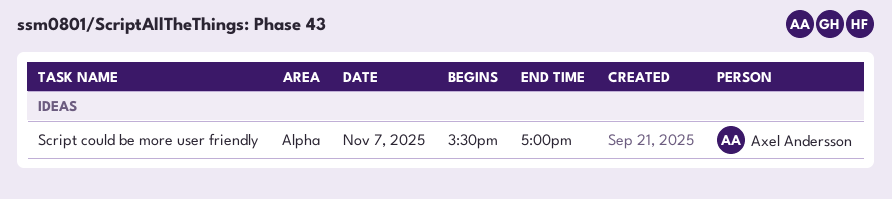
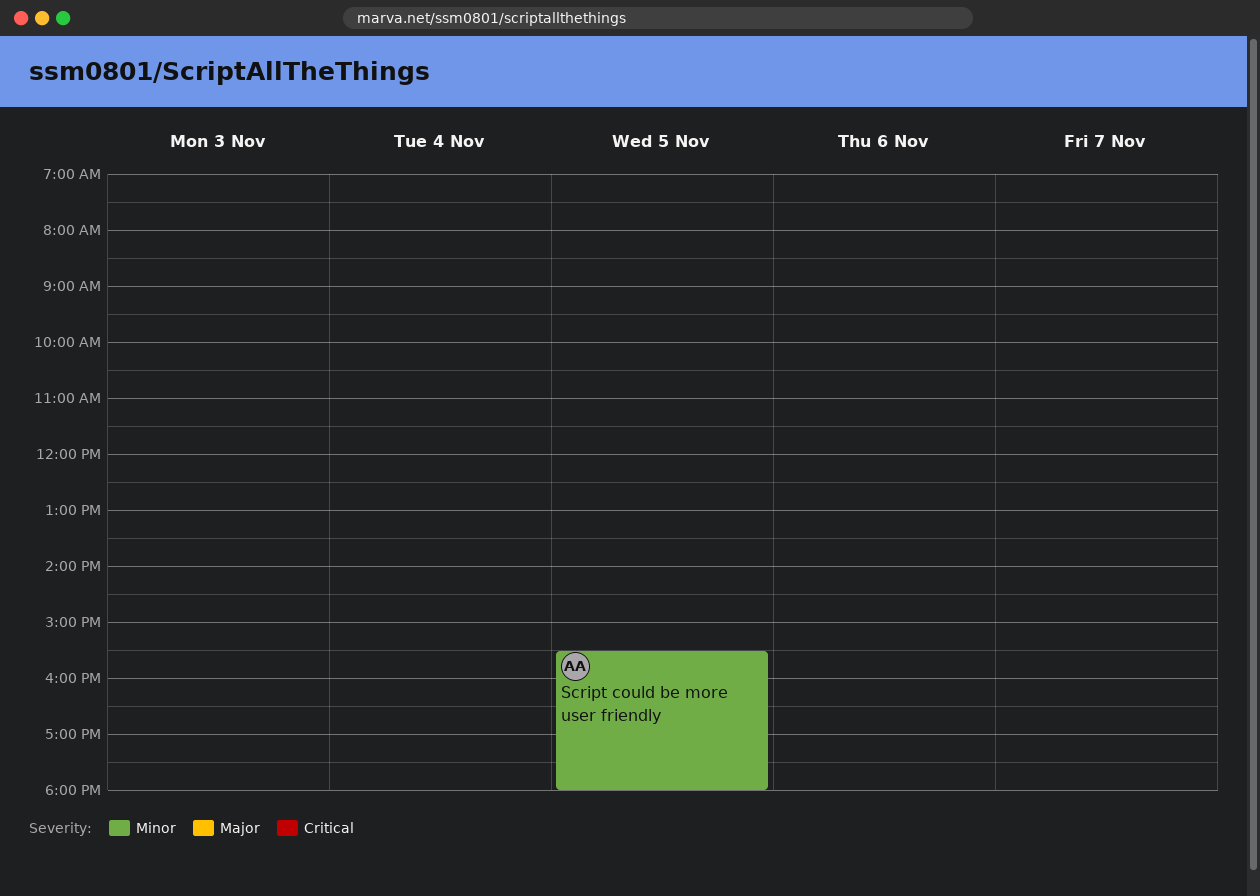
Script could be more user friendly, day: Nov 7 -> Nov 5
Script could be more user friendly, ends: 17:00 -> 18:00

